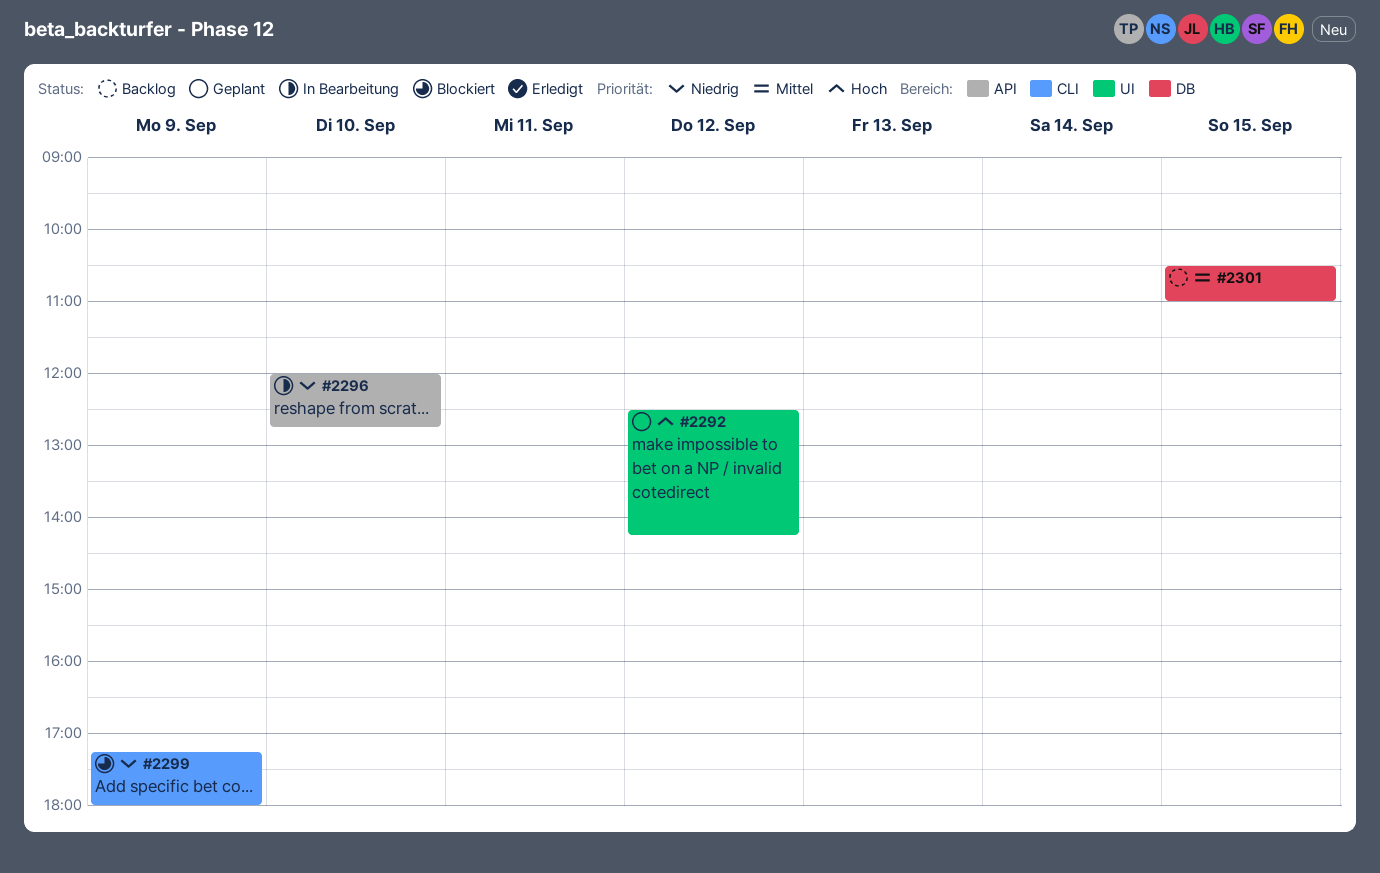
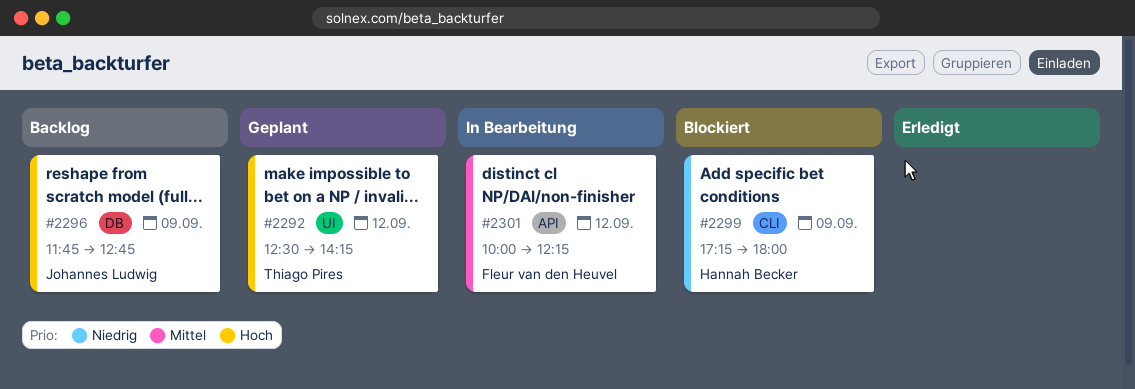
#2296, status: In Bearbeitung -> Backlog
#2296, priority: Niedrig -> Hoch
#2296, label: API -> DB
#2296, day: Sep 10 -> Sep 9
#2296, begins: 12:00 -> 11:45
#2301, status: Backlog -> In Bearbeitung
#2301, label: DB -> API
#2301, day: Sep 15 -> Sep 12
#2301, begins: 10:30 -> 10:00
#2301, ends: 11:00 -> 12:15

